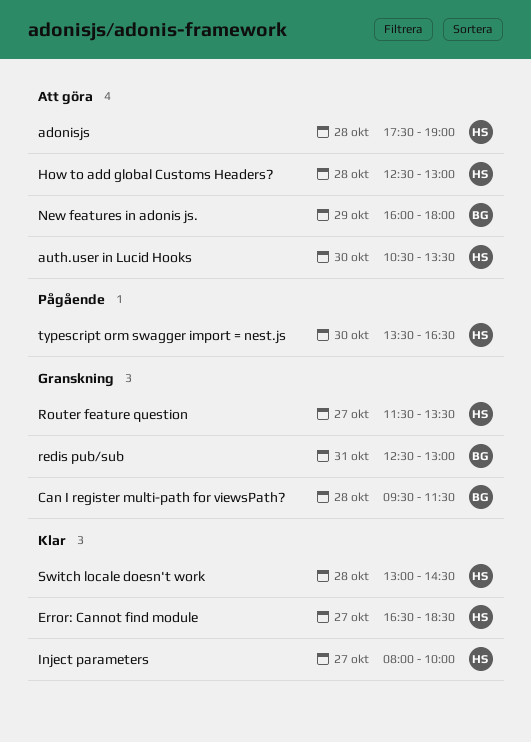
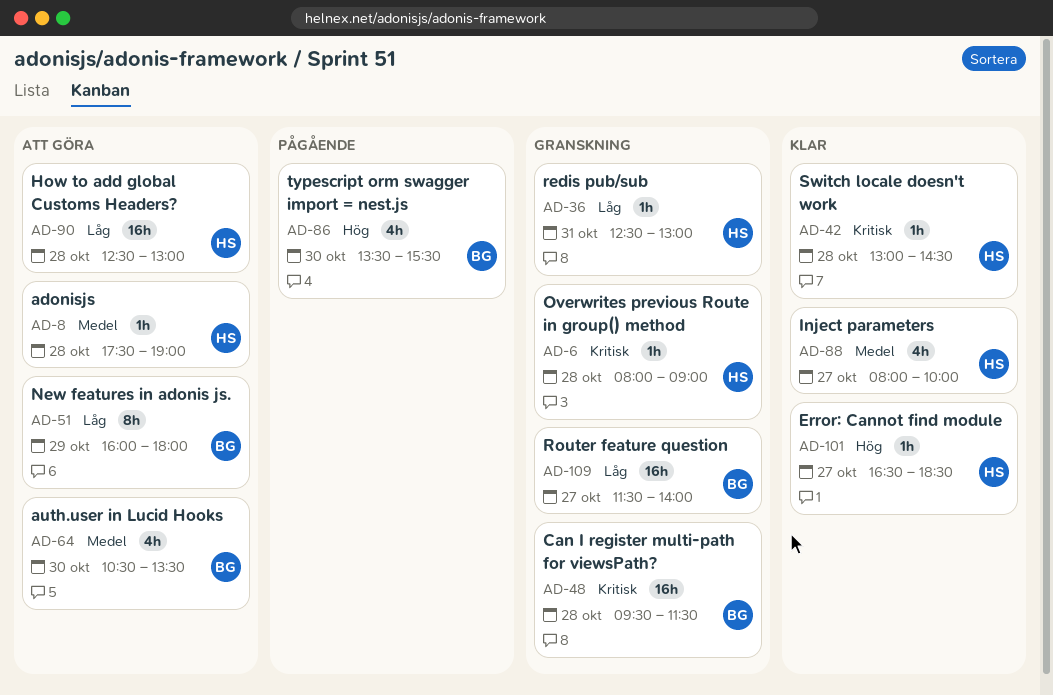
auth.user in Lucid Hooks, owner: HS -> BG
Overwrites previous Route in group() method: none -> present
redis pub/sub, owner: BG -> HS
Router feature question, owner: HS -> BG
Router feature question, ends: 13:30 -> 14:00
typescript orm swagger import = nest.js, owner: HS -> BG
typescript orm swagger import = nest.js, ends: 16:30 -> 15:30

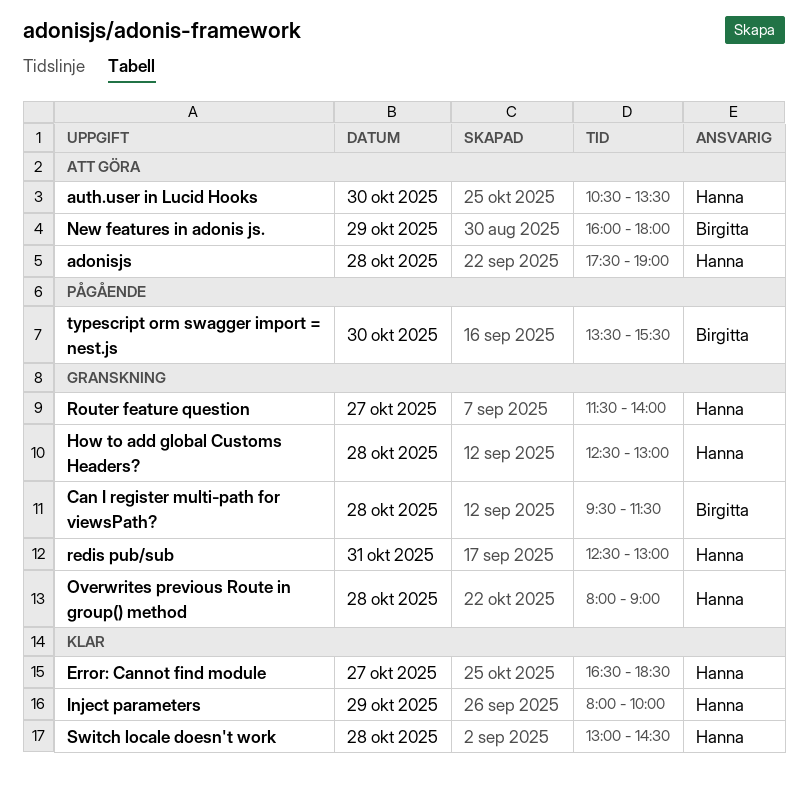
auth.user in Lucid Hooks, owner: Birgitta -> Hanna
How to add global Customs Headers?, status: Att göra -> Granskning
Inject parameters, day: Oct 27 -> Oct 29
Router feature question, owner: Birgitta -> Hanna

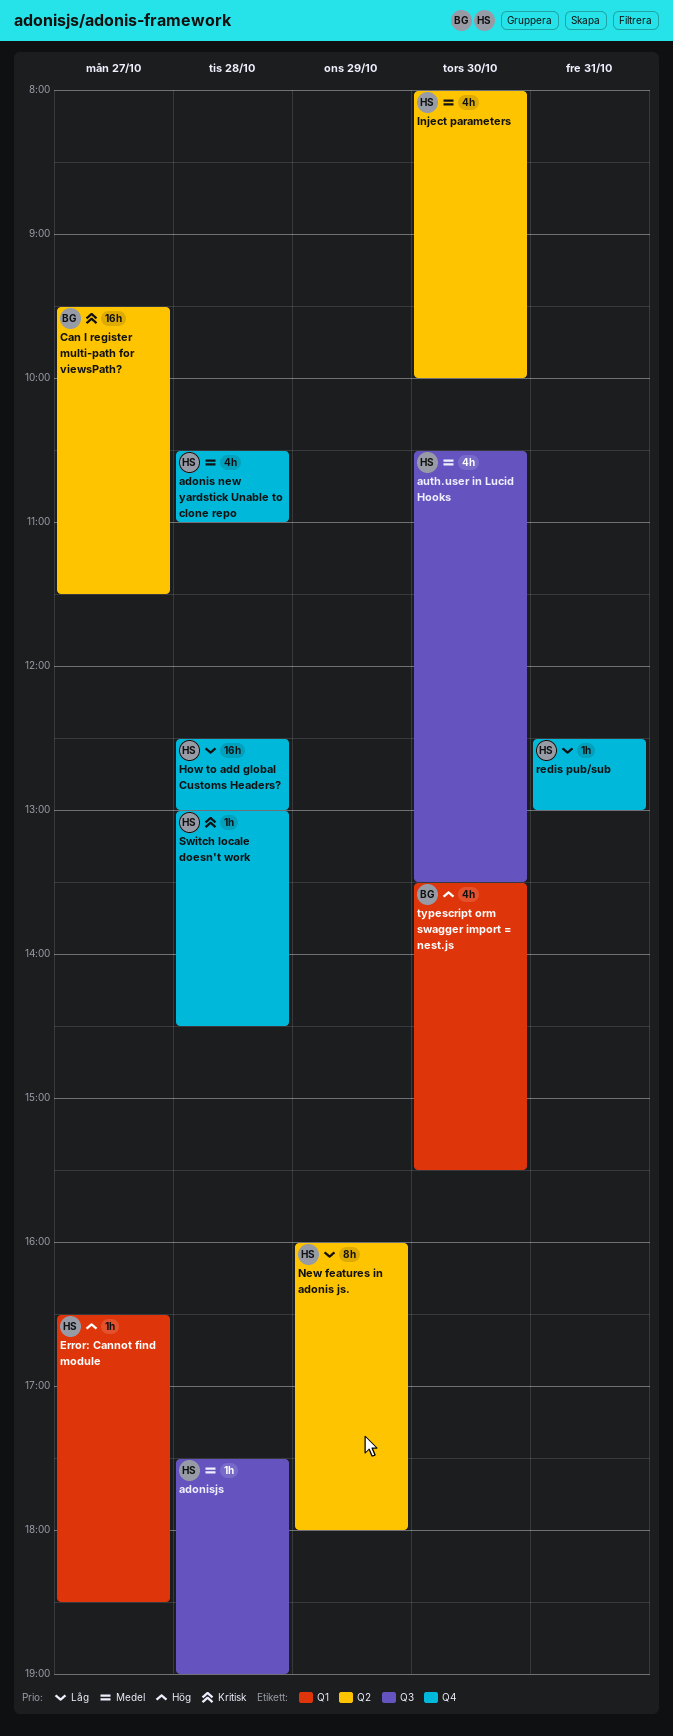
adonis new yardstick Unable to clone repo: none -> present
Can I register multi-path for viewsPath?, day: Oct 28 -> Oct 27
Inject parameters, day: Oct 29 -> Oct 30
New features in adonis js., owner: Birgitta -> Hanna
Overwrites previous Route in group() method: present -> none
Router feature question: present -> none

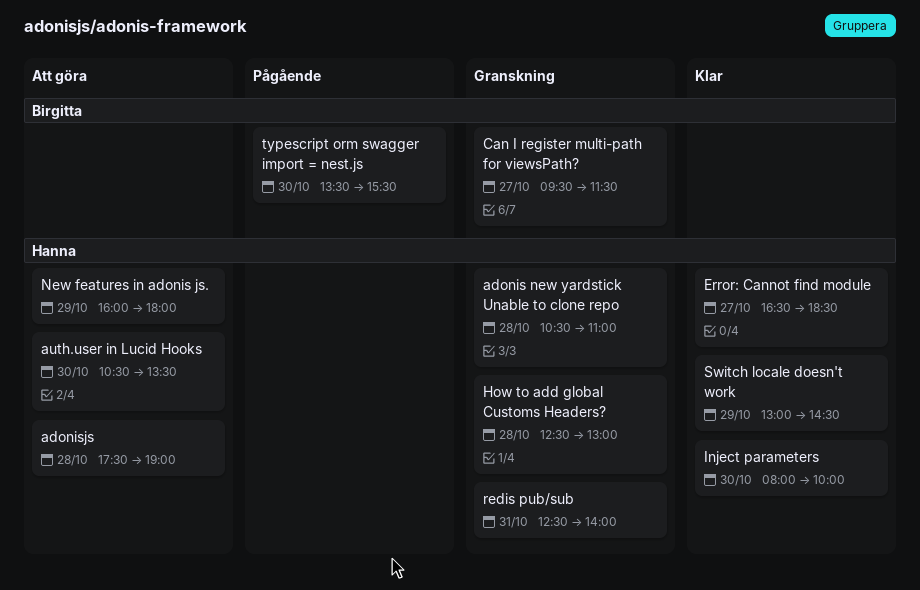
redis pub/sub, ends: 13:00 -> 14:00
Switch locale doesn't work, day: Oct 28 -> Oct 29

